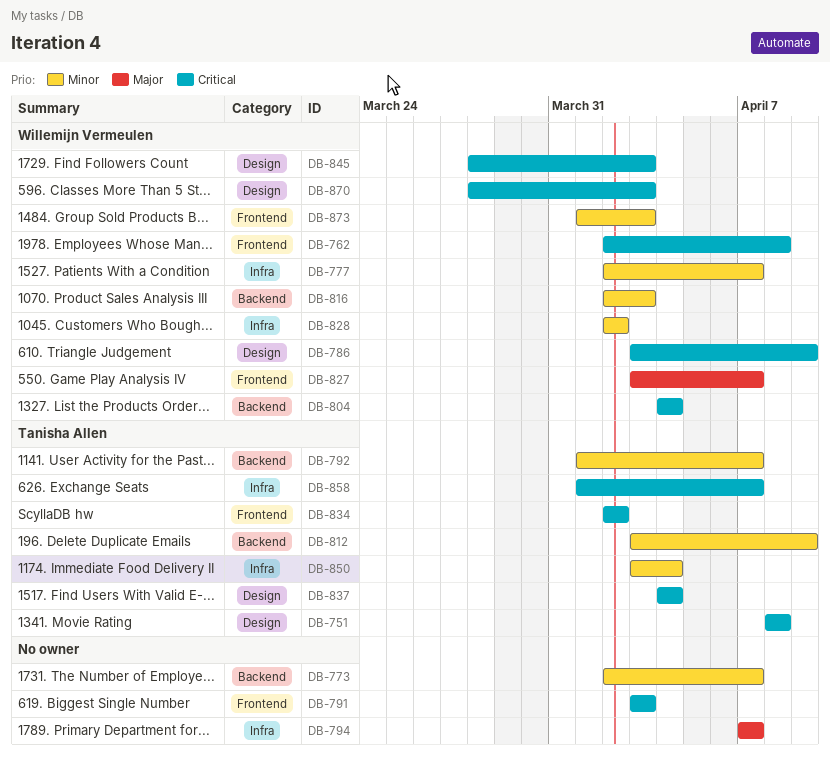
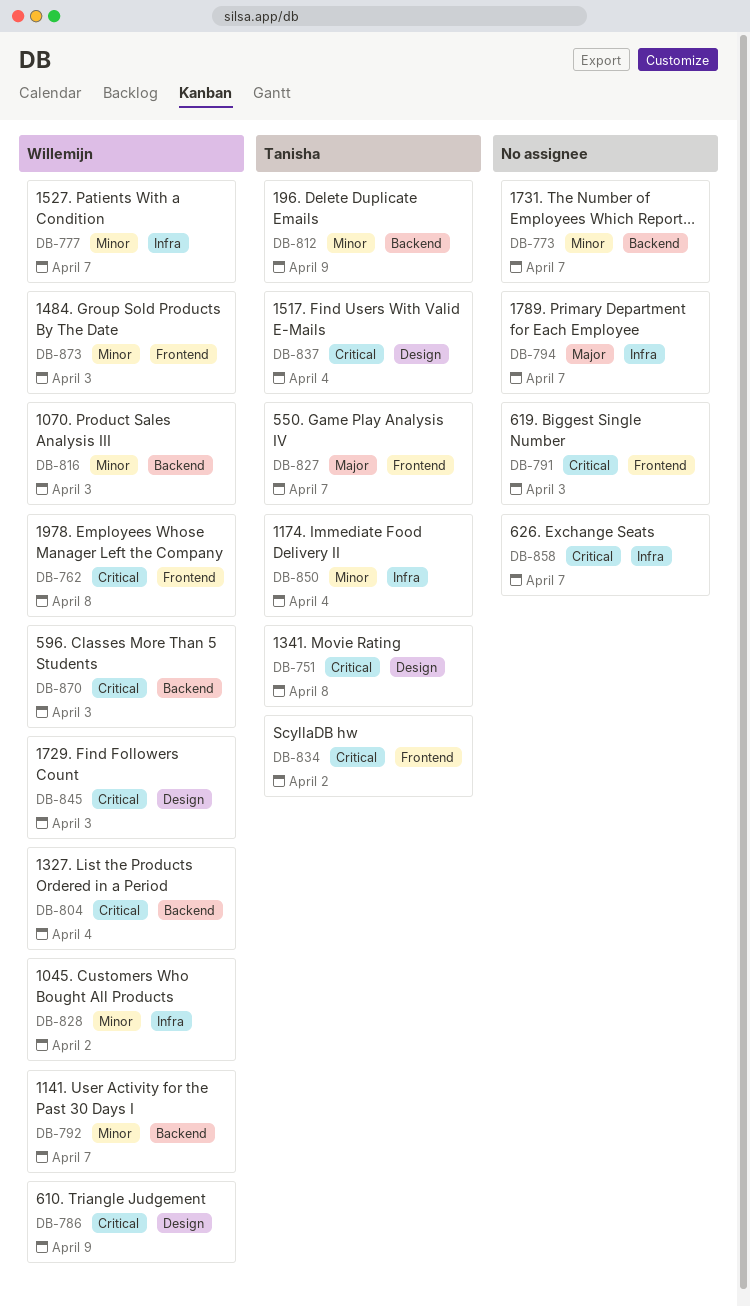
DB-792, owner: Tanisha Allen -> Willemijn Vermeulen
DB-827, owner: Willemijn Vermeulen -> Tanisha Allen
DB-858, owner: Tanisha Allen -> none
DB-870, label: Design -> Backend

